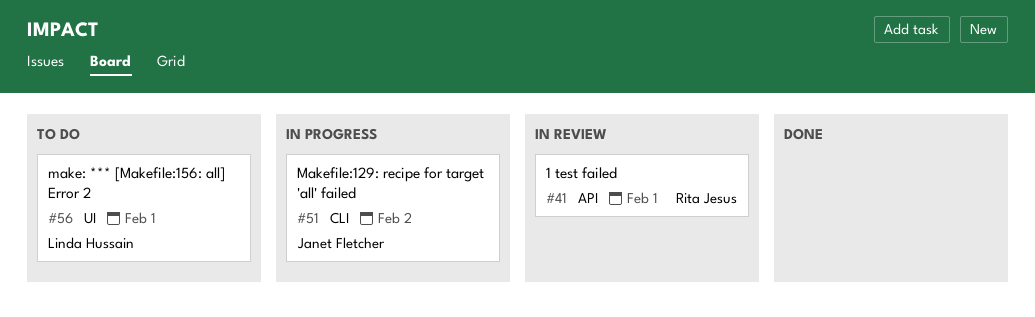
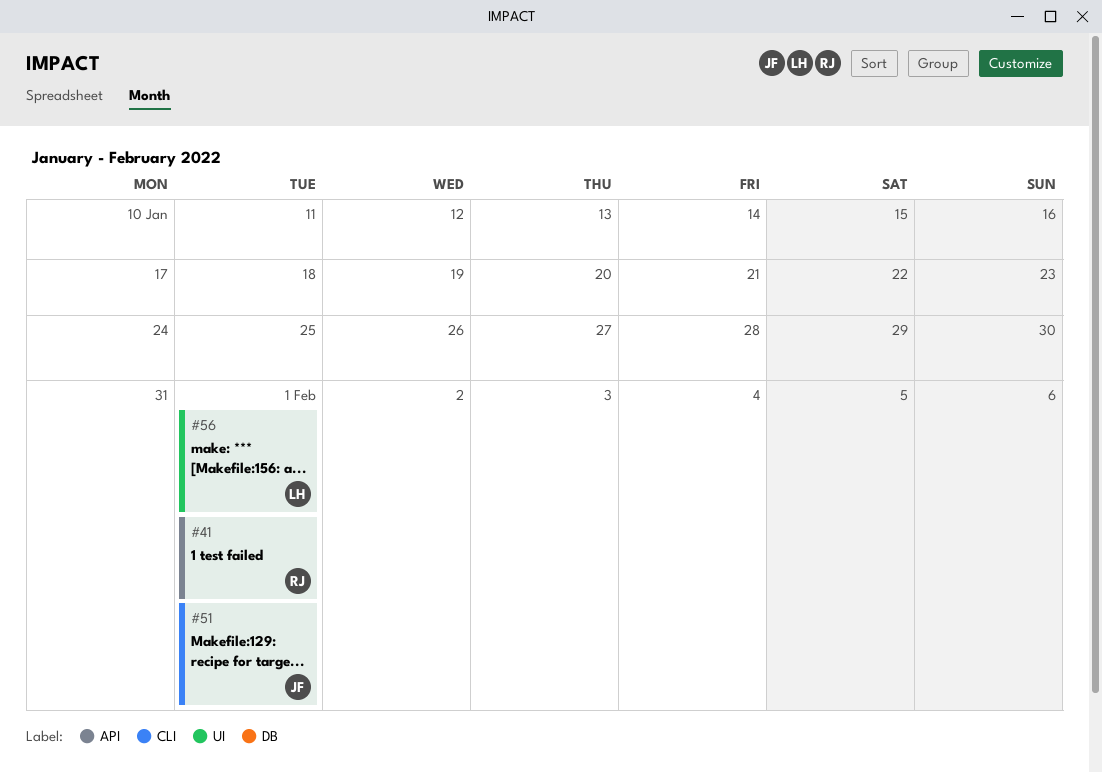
#51, due: Feb 2 -> Feb 1

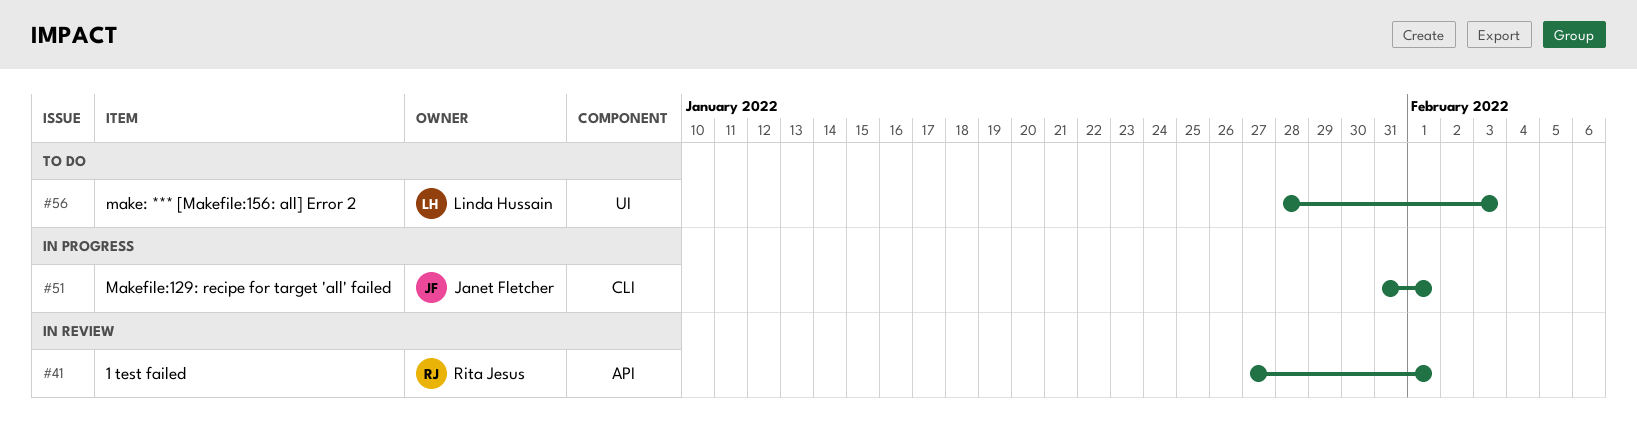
#56, due: Feb 1 -> Feb 3

